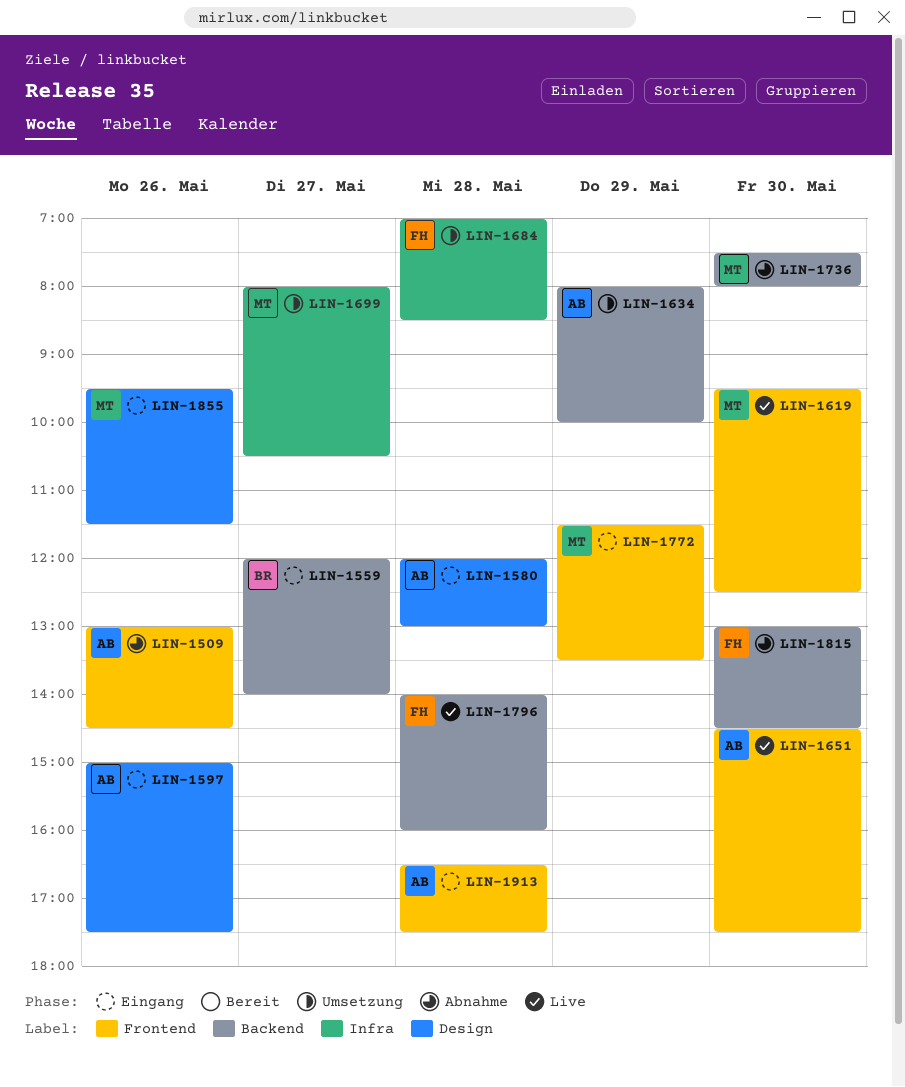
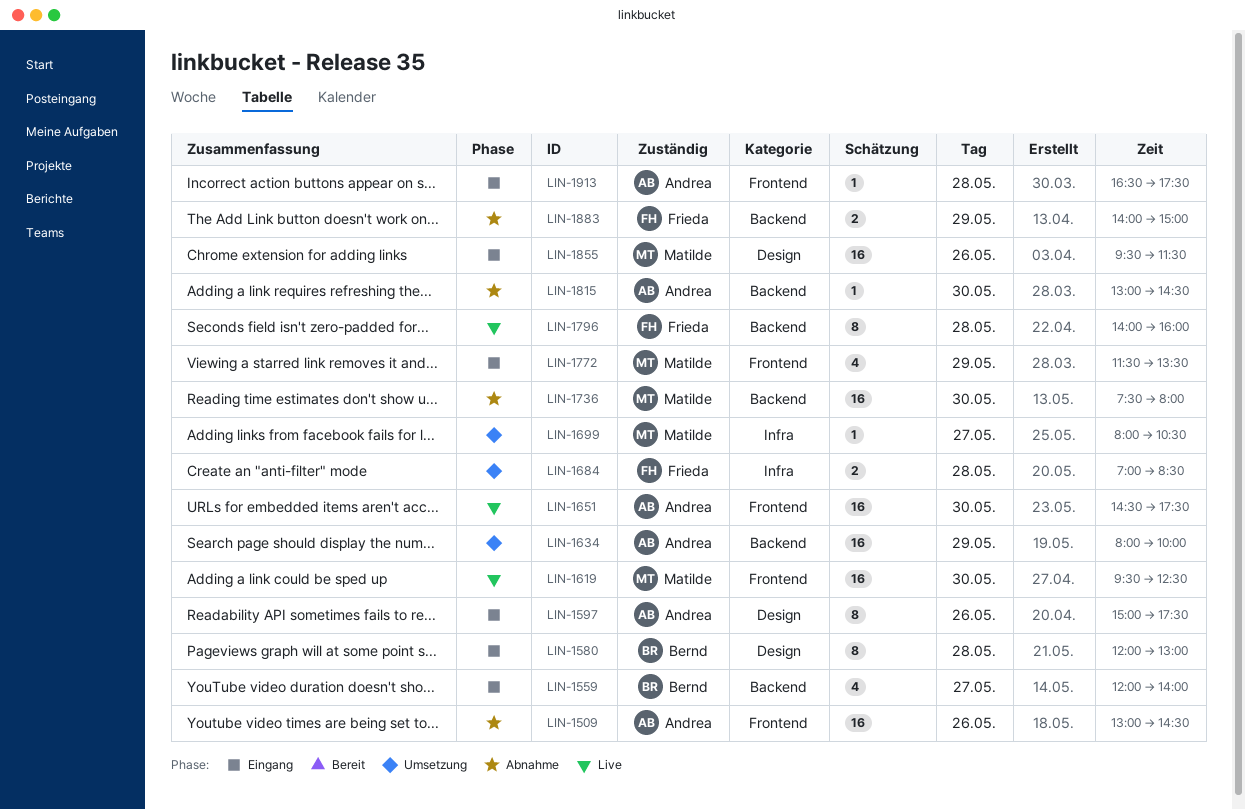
LIN-1580, owner: Andrea -> Bernd
LIN-1815, owner: Frieda -> Andrea
LIN-1883: none -> present

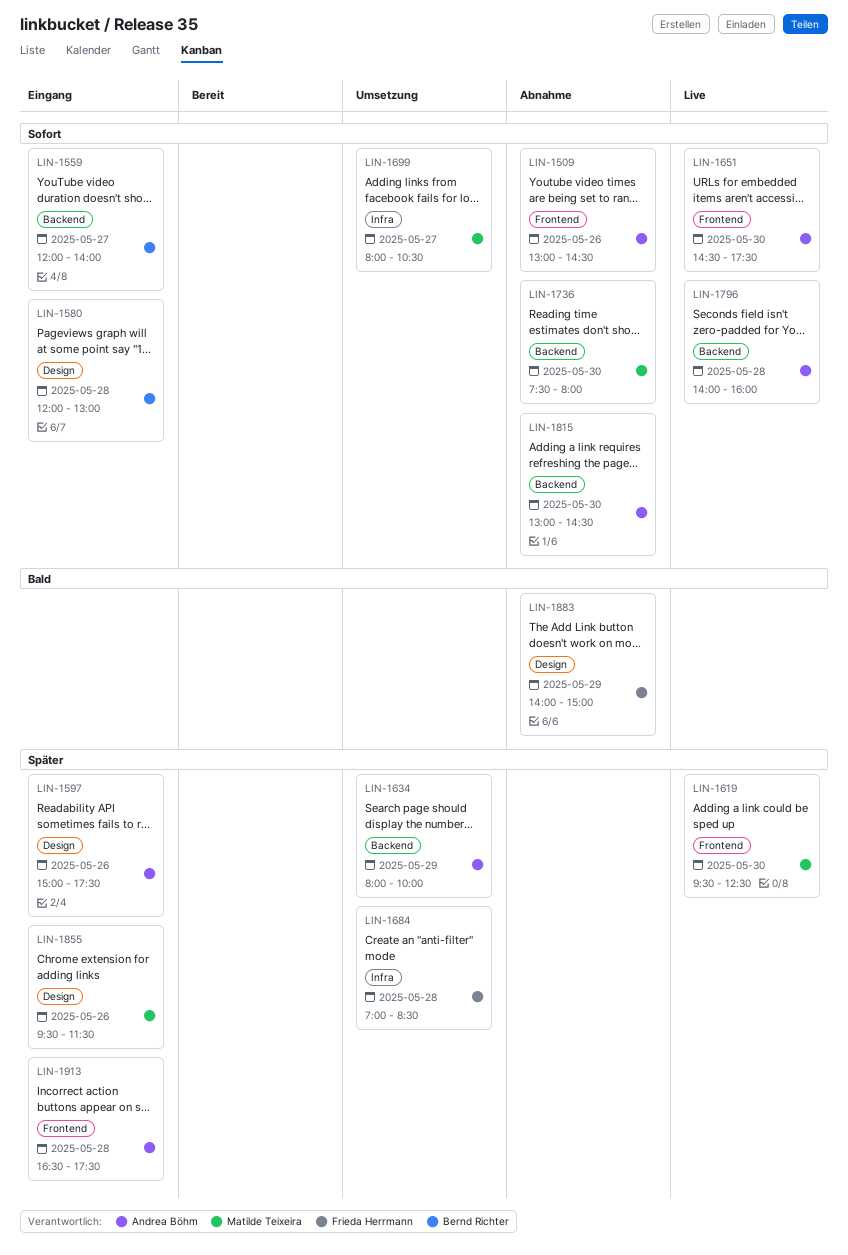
LIN-1772: present -> none
LIN-1796, owner: Frieda Herrmann -> Andrea Böhm
LIN-1883, label: Backend -> Design

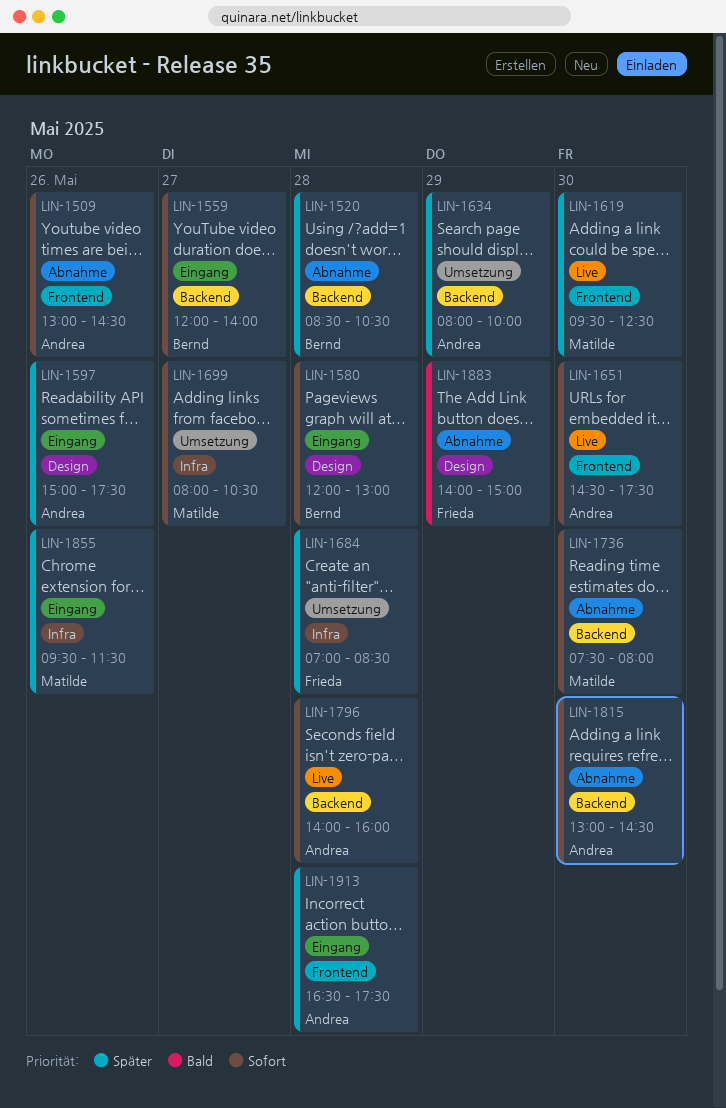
LIN-1520: none -> present
LIN-1855, label: Design -> Infra

